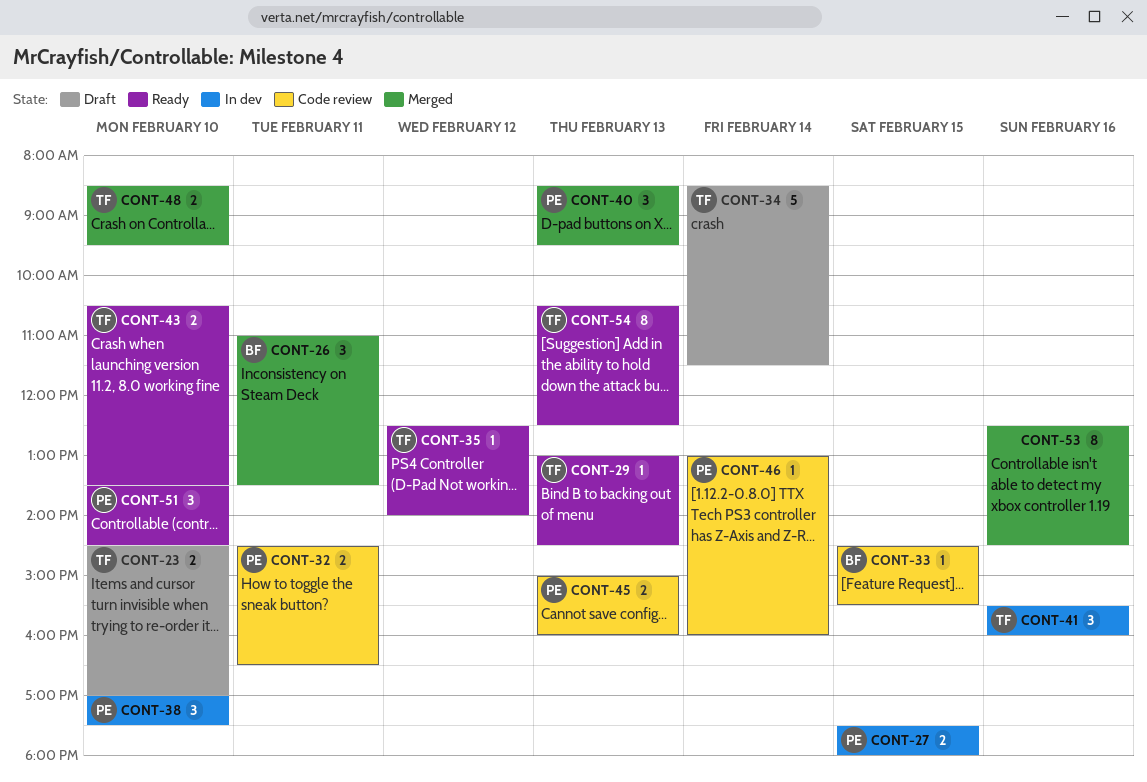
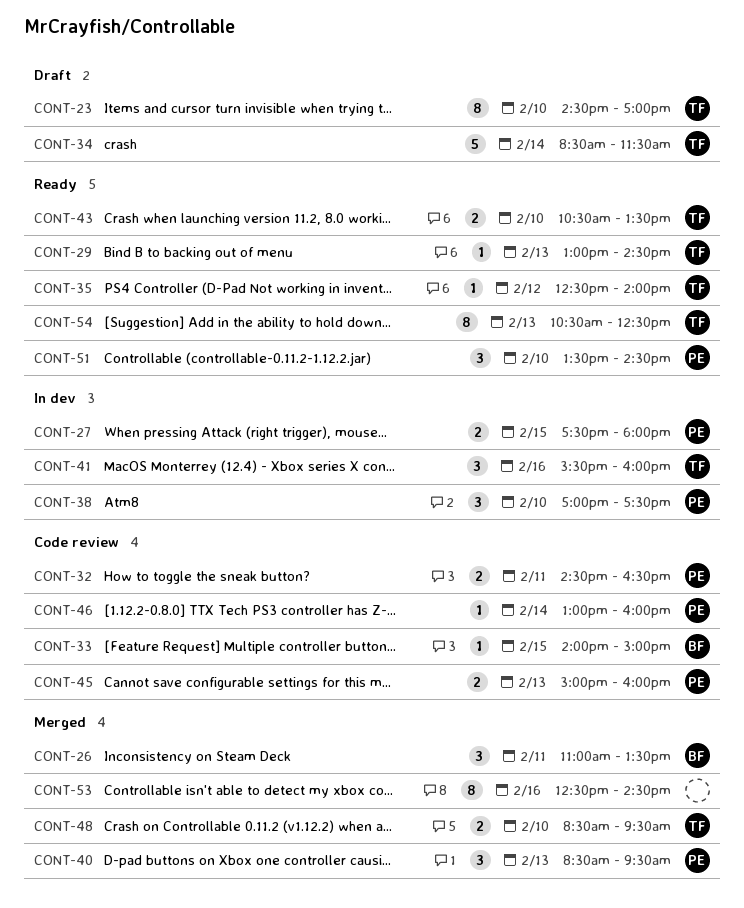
CONT-23, estimate: 2 -> 8
CONT-33, begins: 14:30 -> 14:00
CONT-33, ends: 15:30 -> 15:00

